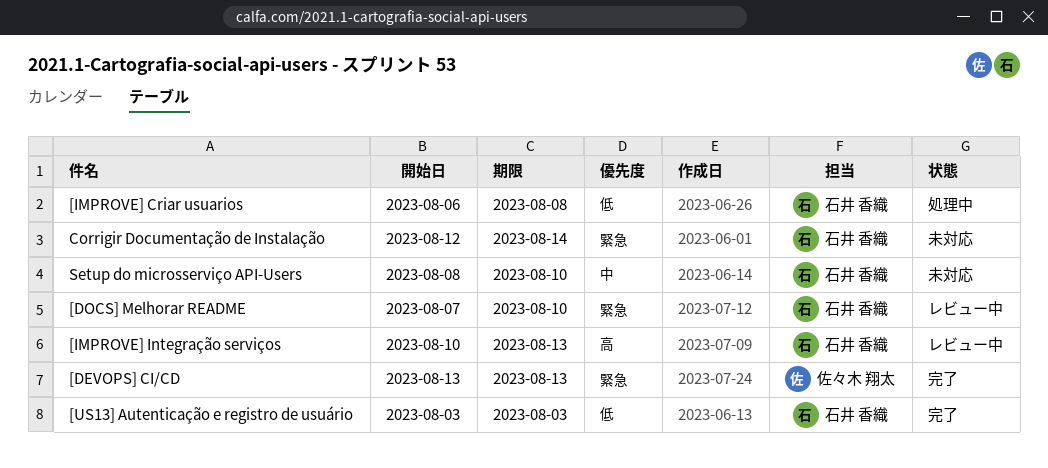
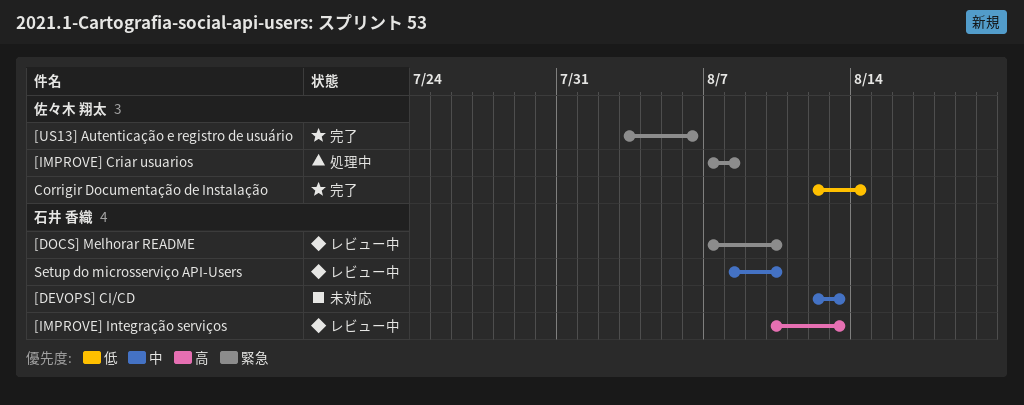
[DEVOPS] CI/CD, status: 完了 -> 未対応
[DEVOPS] CI/CD, owner: 佐々木 翔太 -> 石井 香織
[DEVOPS] CI/CD, priority: 緊急 -> 中
[DEVOPS] CI/CD, start: Aug 13 -> Aug 12
[IMPROVE] Criar usuarios, owner: 石井 香織 -> 佐々木 翔太
[IMPROVE] Criar usuarios, priority: 低 -> 緊急
[IMPROVE] Criar usuarios, start: Aug 6 -> Aug 7
[US13] Autenticação e registro de usuário, owner: 石井 香織 -> 佐々木 翔太
[US13] Autenticação e registro de usuário, priority: 低 -> 緊急
[US13] Autenticação e registro de usuário, due: Aug 3 -> Aug 6
Corrigir Documentação de Instalação, status: 未対応 -> 完了
Corrigir Documentação de Instalação, owner: 石井 香織 -> 佐々木 翔太
Corrigir Documentação de Instalação, priority: 緊急 -> 低
Setup do microsserviço API-Users, status: 未対応 -> レビュー中

